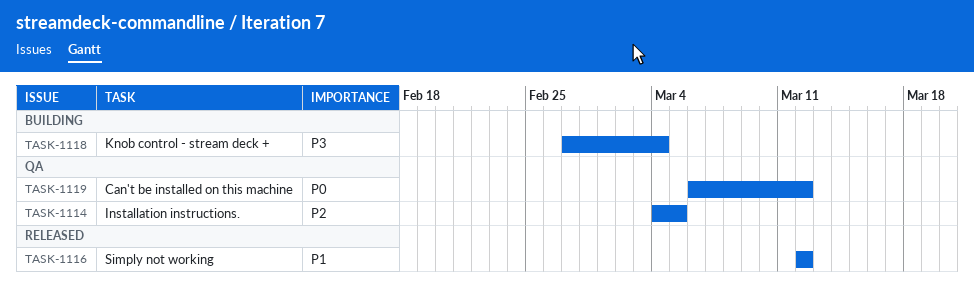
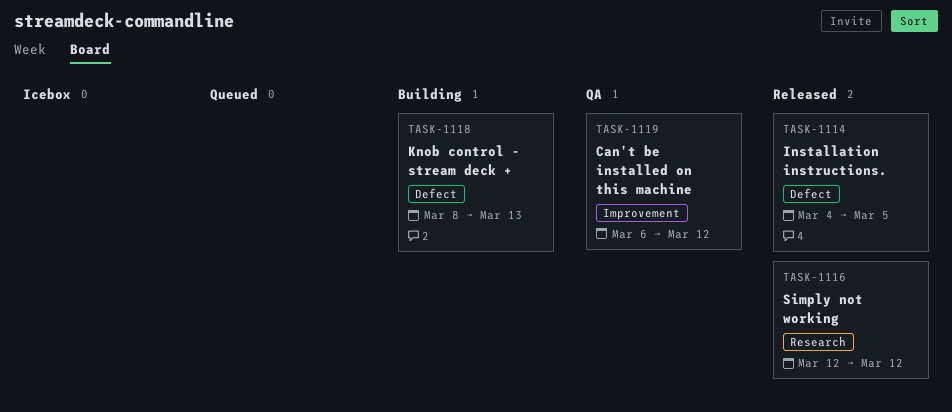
TASK-1114, status: QA -> Released
TASK-1118, start: Feb 27 -> Mar 8
TASK-1118, due: Mar 4 -> Mar 13

